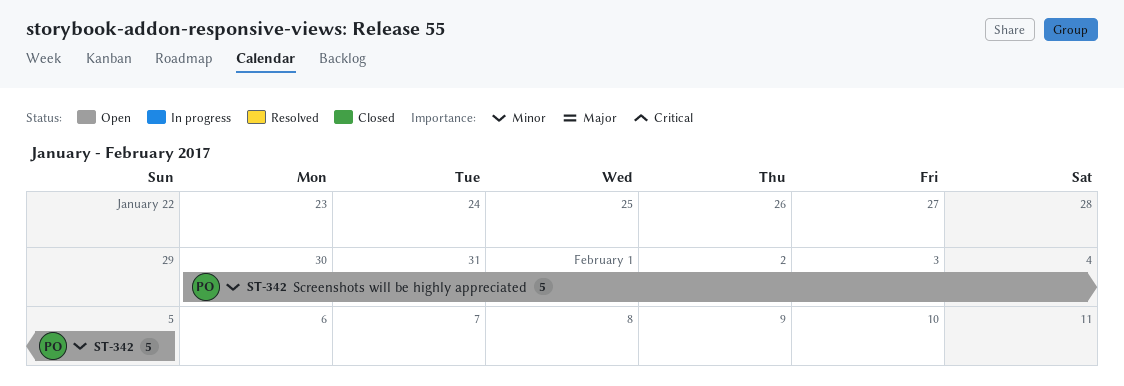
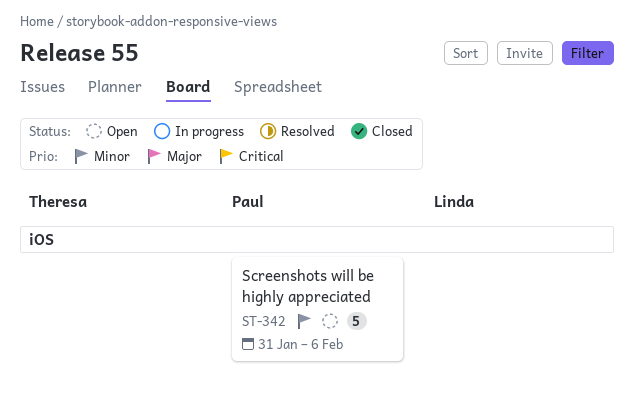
ST-342, start: Jan 30 -> Jan 31
ST-342, due: Feb 5 -> Feb 6

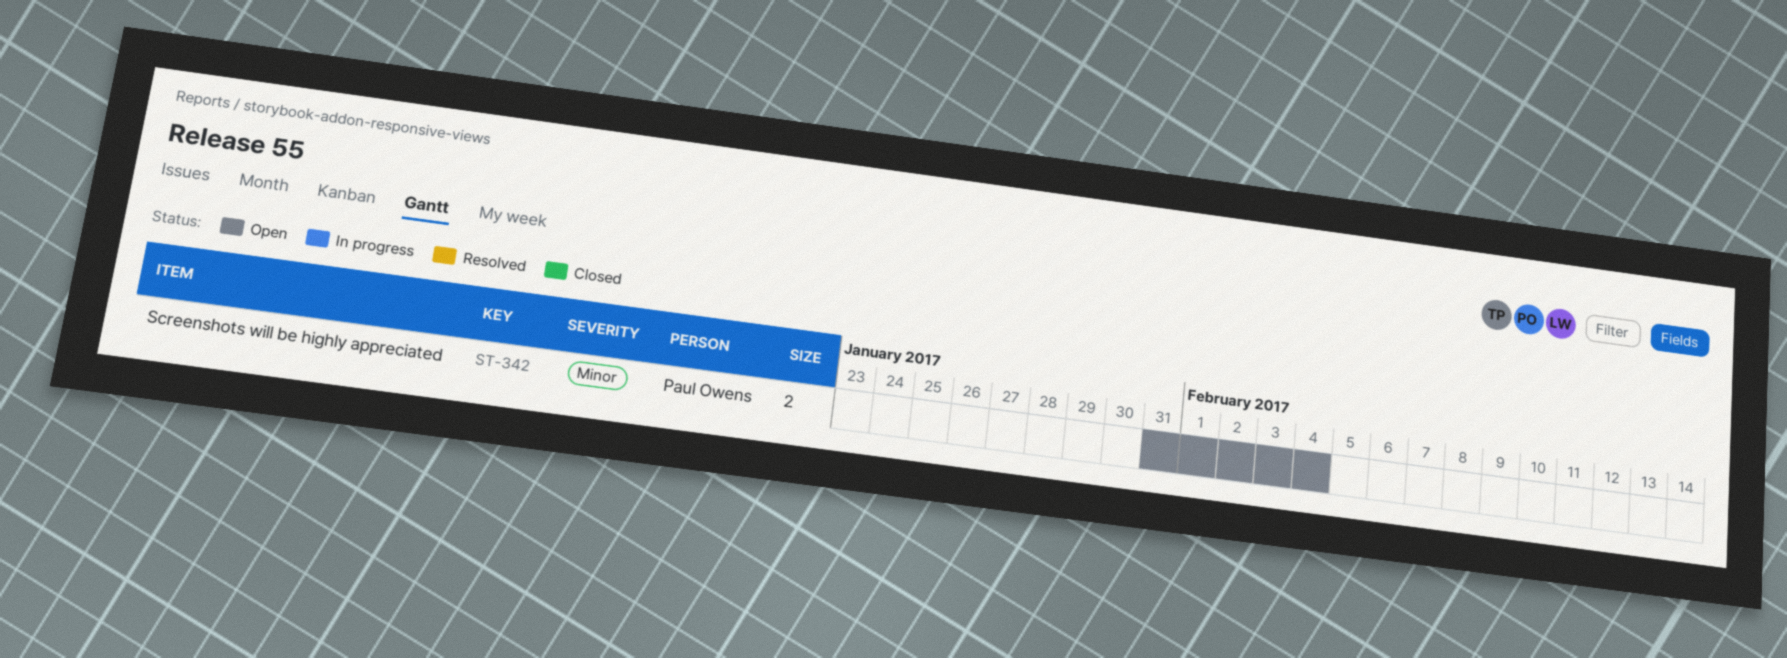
ST-342, estimate: 5 -> 2
ST-342, due: Feb 6 -> Feb 4

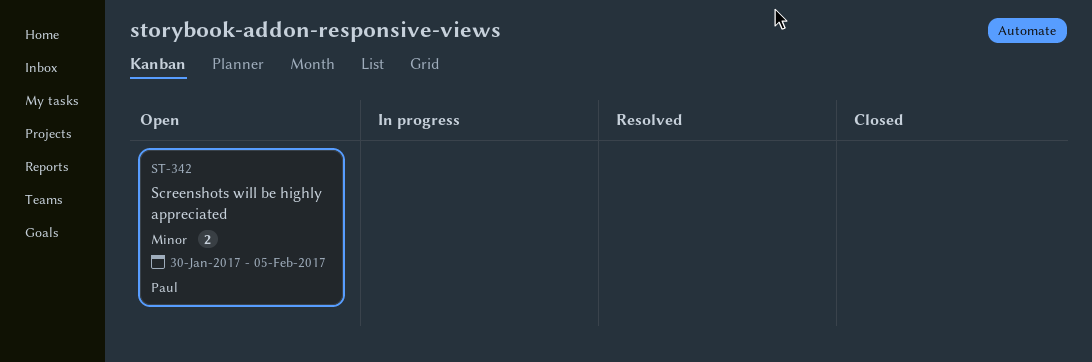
ST-342, start: Jan 31 -> Jan 30
ST-342, due: Feb 4 -> Feb 5

